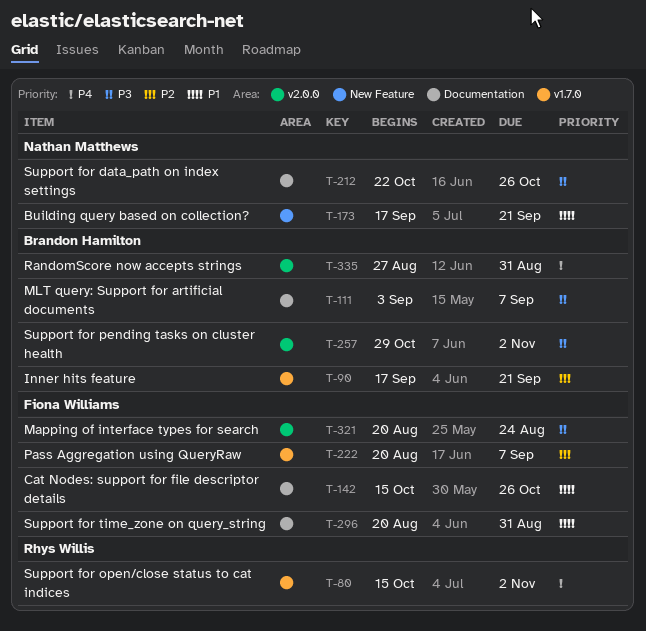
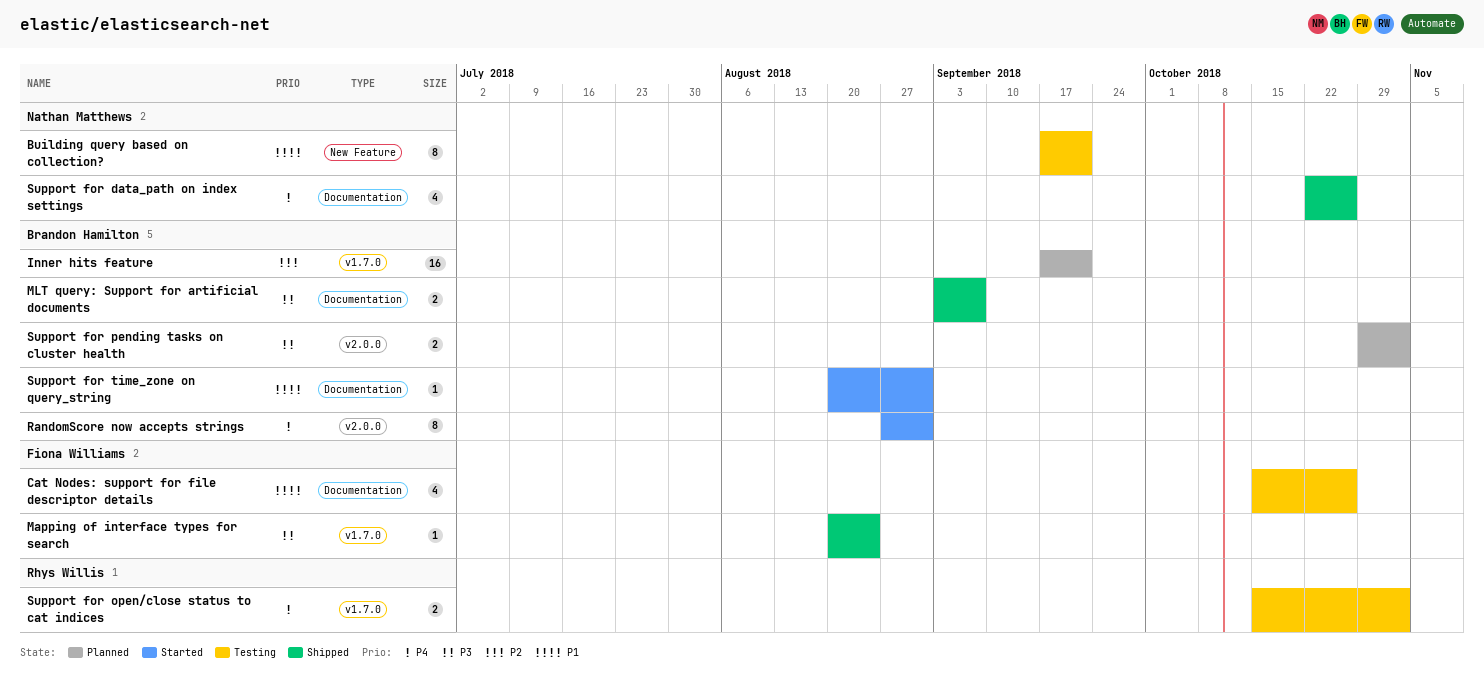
Mapping of interface types for search, label: v2.0.0 -> v1.7.0
Pass Aggregation using QueryRaw: present -> none
Support for data_path on index settings, priority: P3 -> P4
Support for time_zone on query_string, owner: Fiona Williams -> Brandon Hamilton

